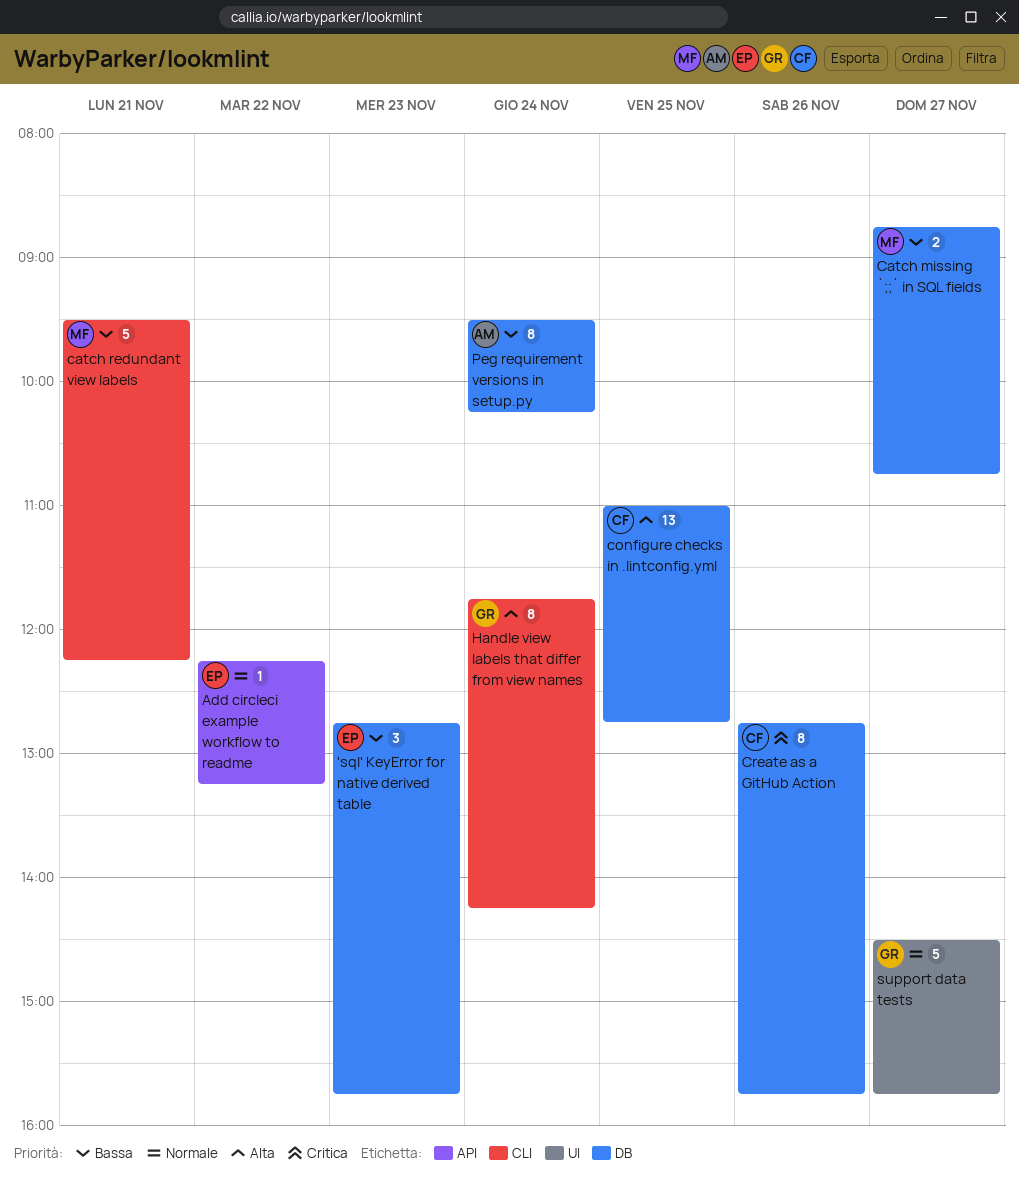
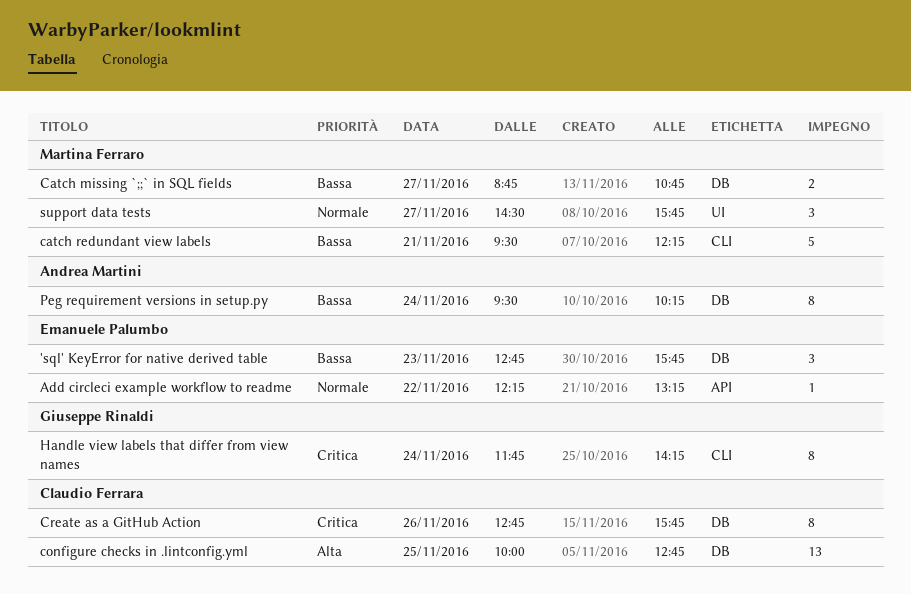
configure checks in .lintconfig.yml, begins: 11:00 -> 10:00
Handle view labels that differ from view names, priority: Alta -> Critica
support data tests, owner: Giuseppe Rinaldi -> Martina Ferraro
support data tests, estimate: 5 -> 3

